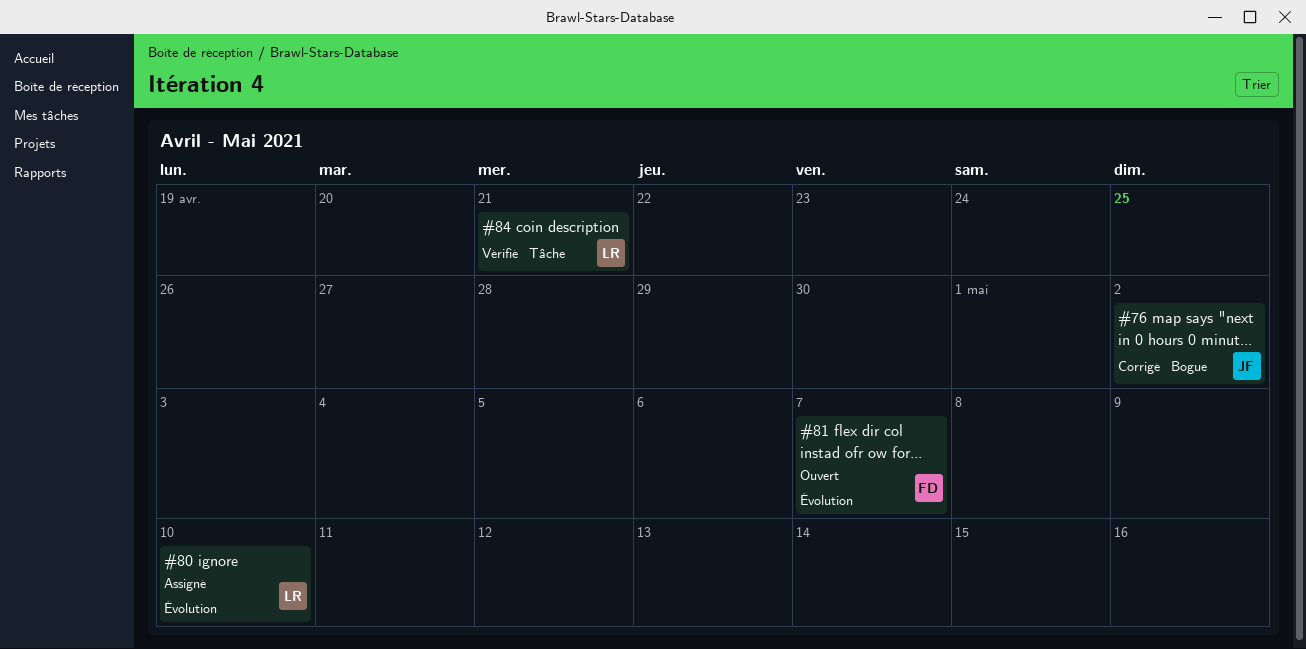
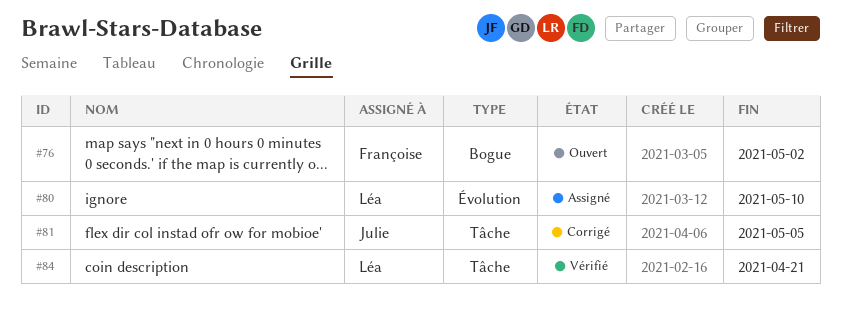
#76, status: Corrigé -> Ouvert
#76, owner: Julie -> Françoise
#81, status: Ouvert -> Corrigé
#81, owner: Françoise -> Julie
#81, label: Évolution -> Tâche
#81, due: May 7 -> May 5

